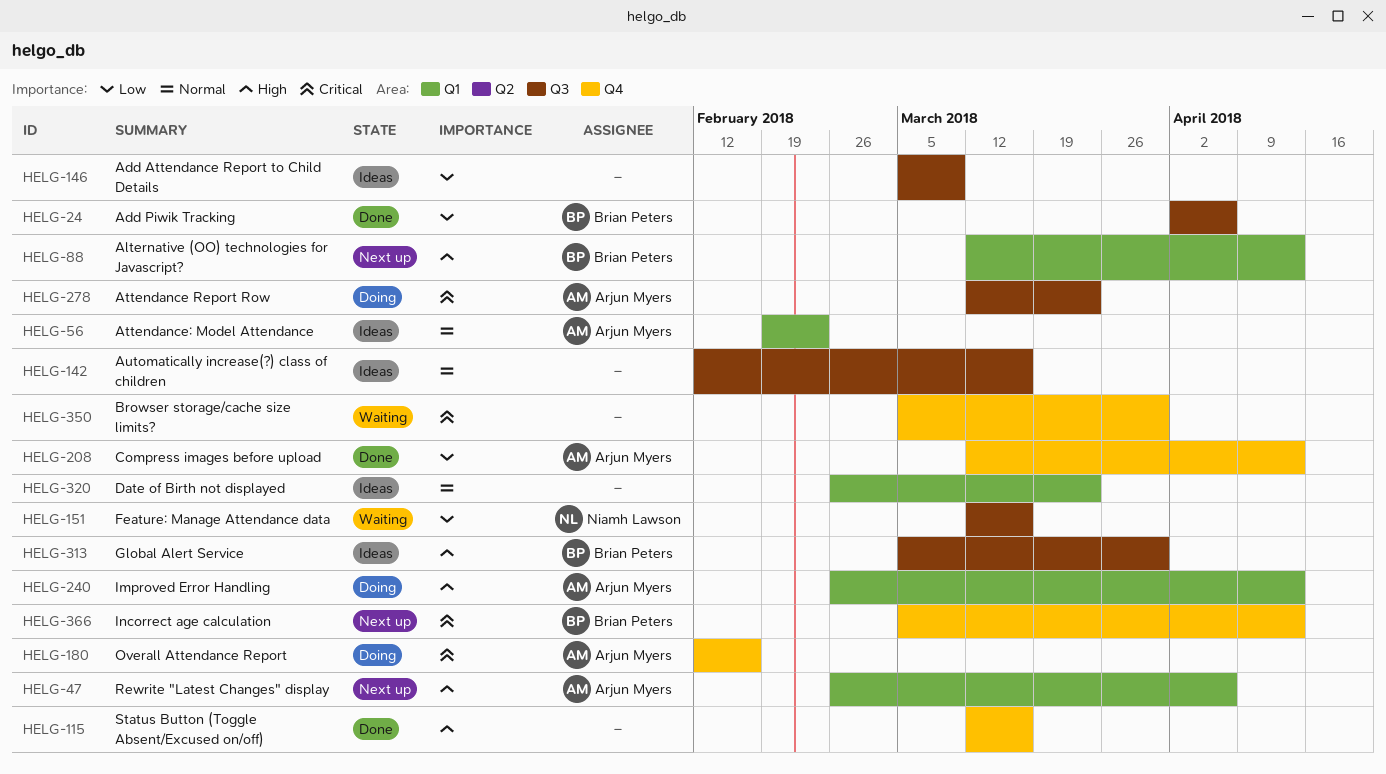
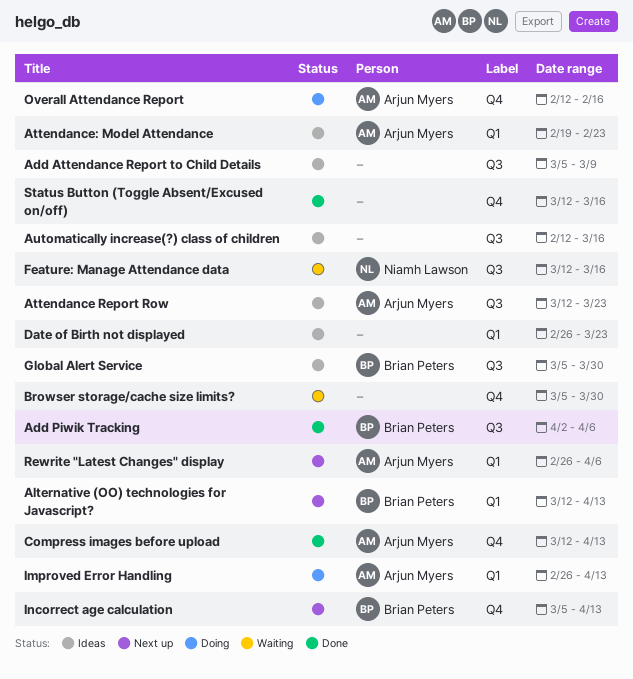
Attendance Report Row, status: Doing -> Ideas

